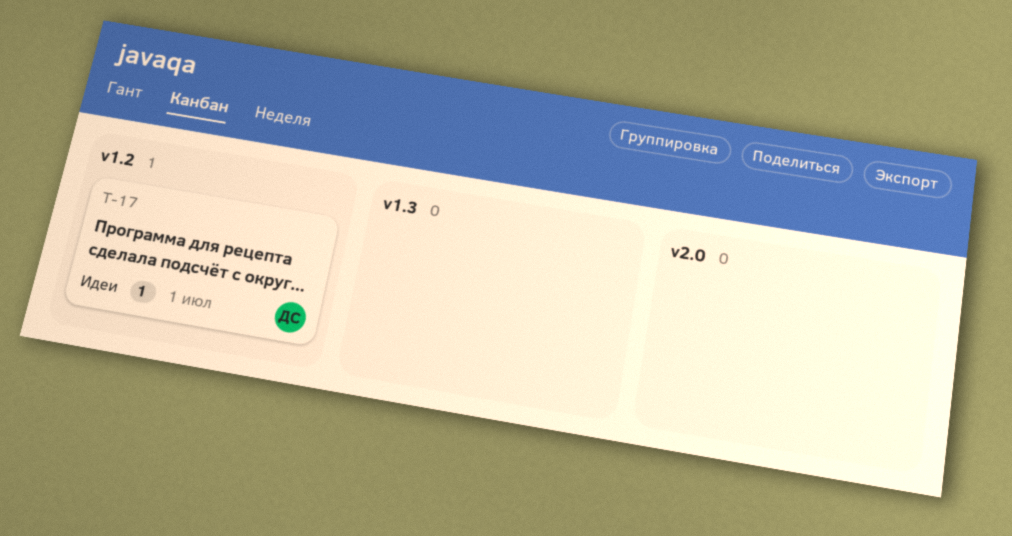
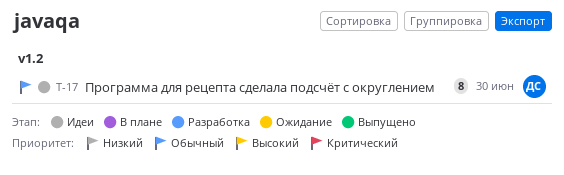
T-17, estimate: 1 -> 8
T-17, due: Jul 1 -> Jun 30

